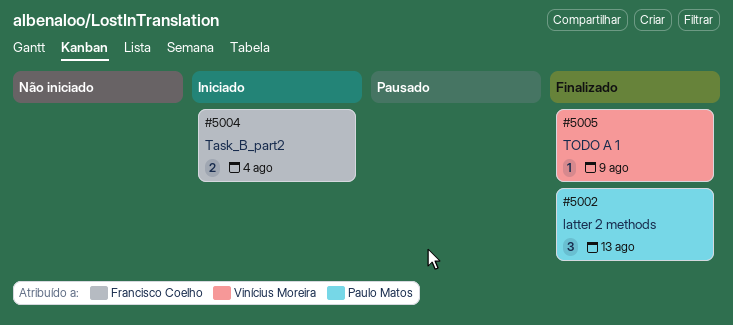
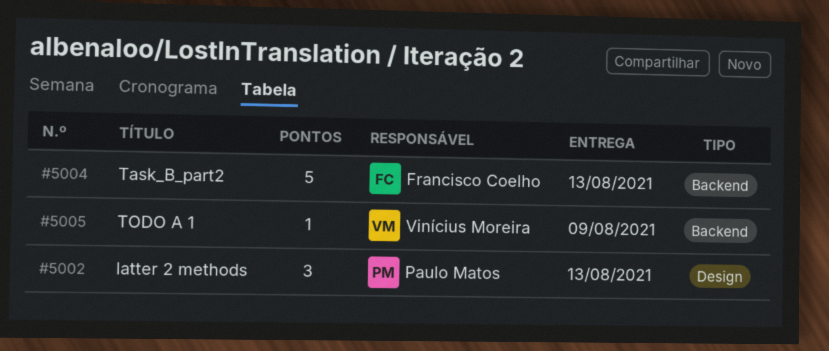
#5004, estimate: 2 -> 5
#5004, due: Aug 4 -> Aug 13

